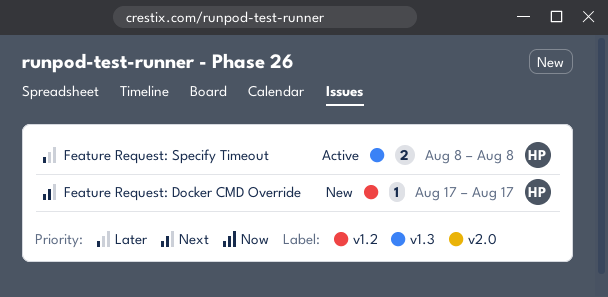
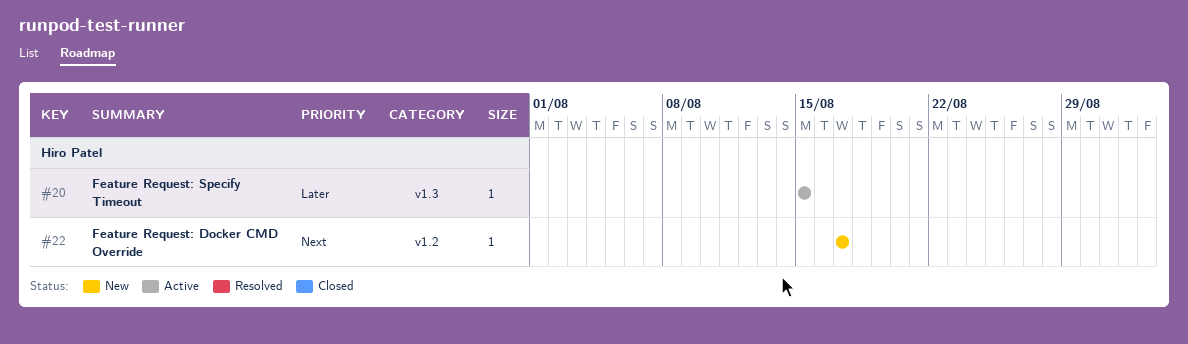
Feature Request: Specify Timeout, estimate: 2 -> 1
Feature Request: Specify Timeout, start: Aug 8 -> Aug 15
Feature Request: Specify Timeout, due: Aug 8 -> Aug 15

